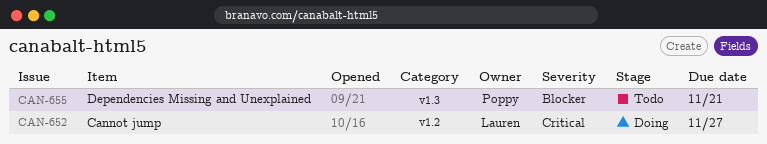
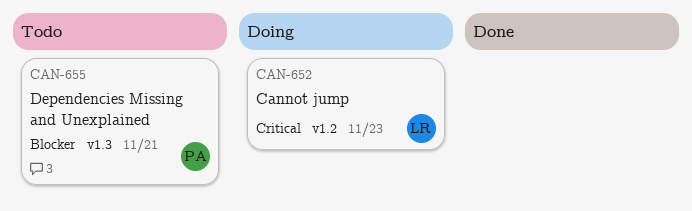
CAN-652, due: Nov 27 -> Nov 23

